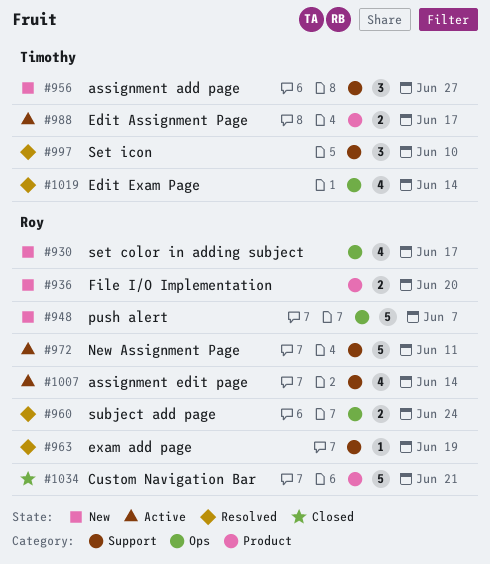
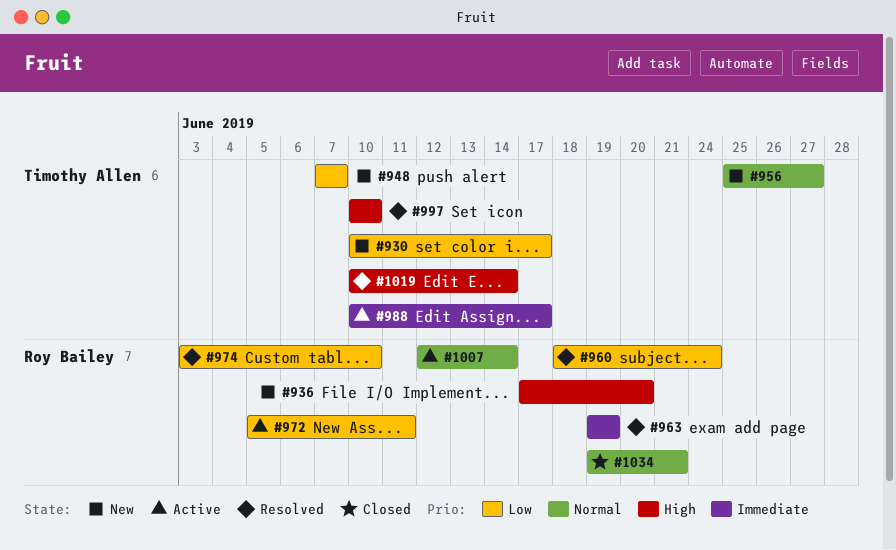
#930, owner: Roy Bailey -> Timothy Allen
#948, owner: Roy Bailey -> Timothy Allen
#974: none -> present

